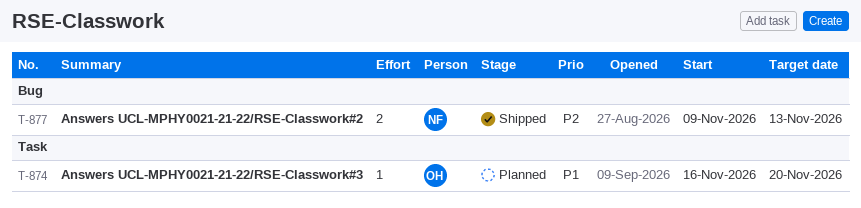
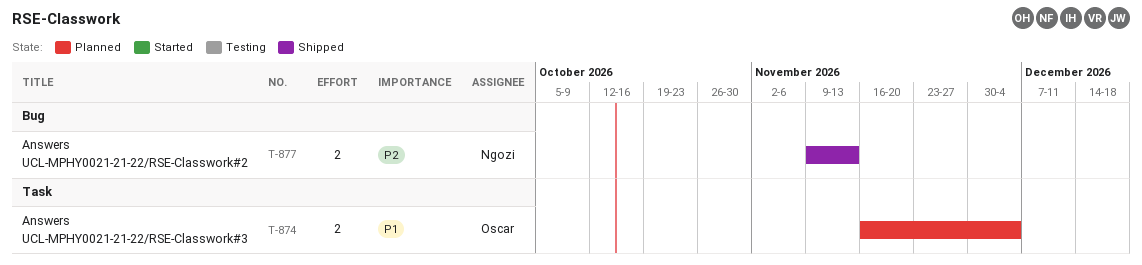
T-874, estimate: 1 -> 2
T-874, due: Nov 20 -> Dec 4

